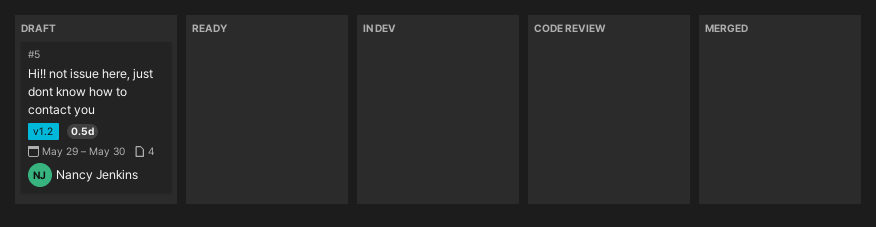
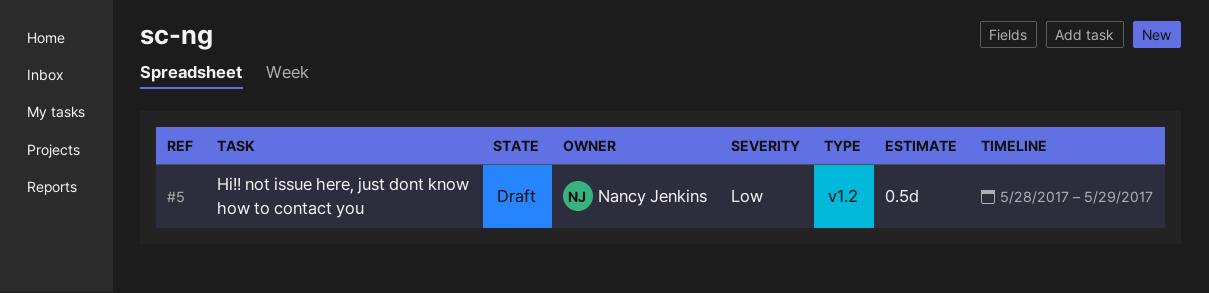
#5, start: May 29 -> May 28
#5, due: May 30 -> May 29

